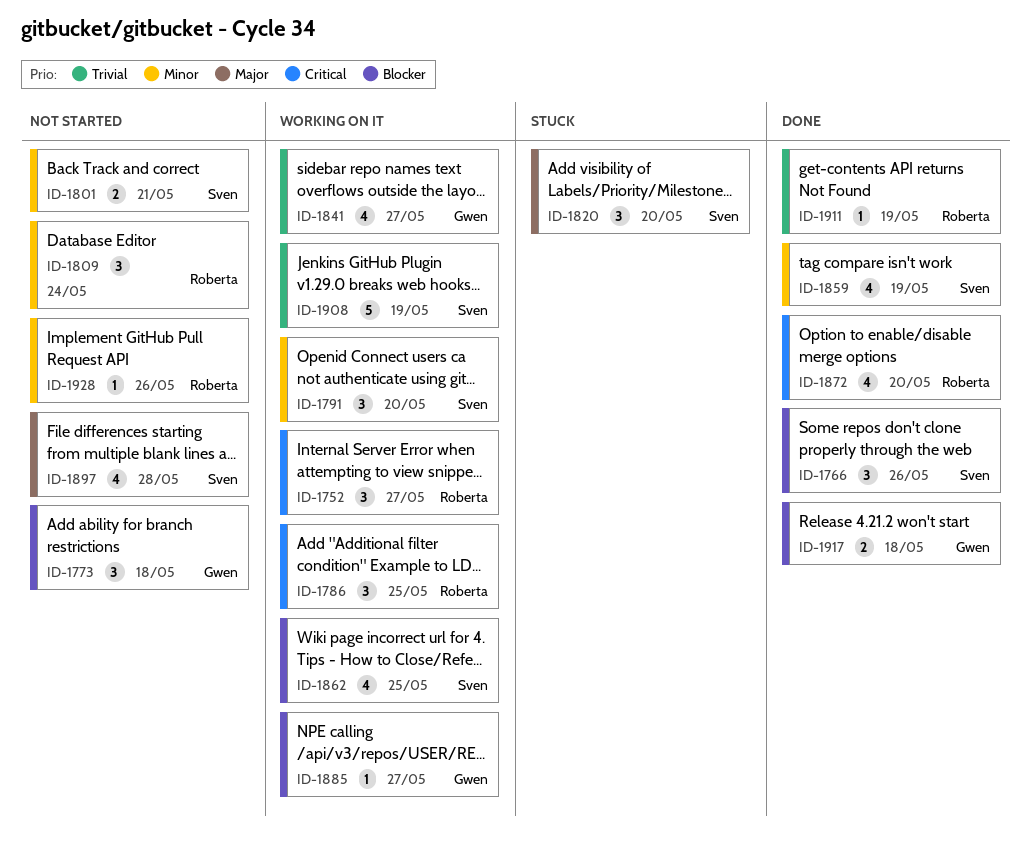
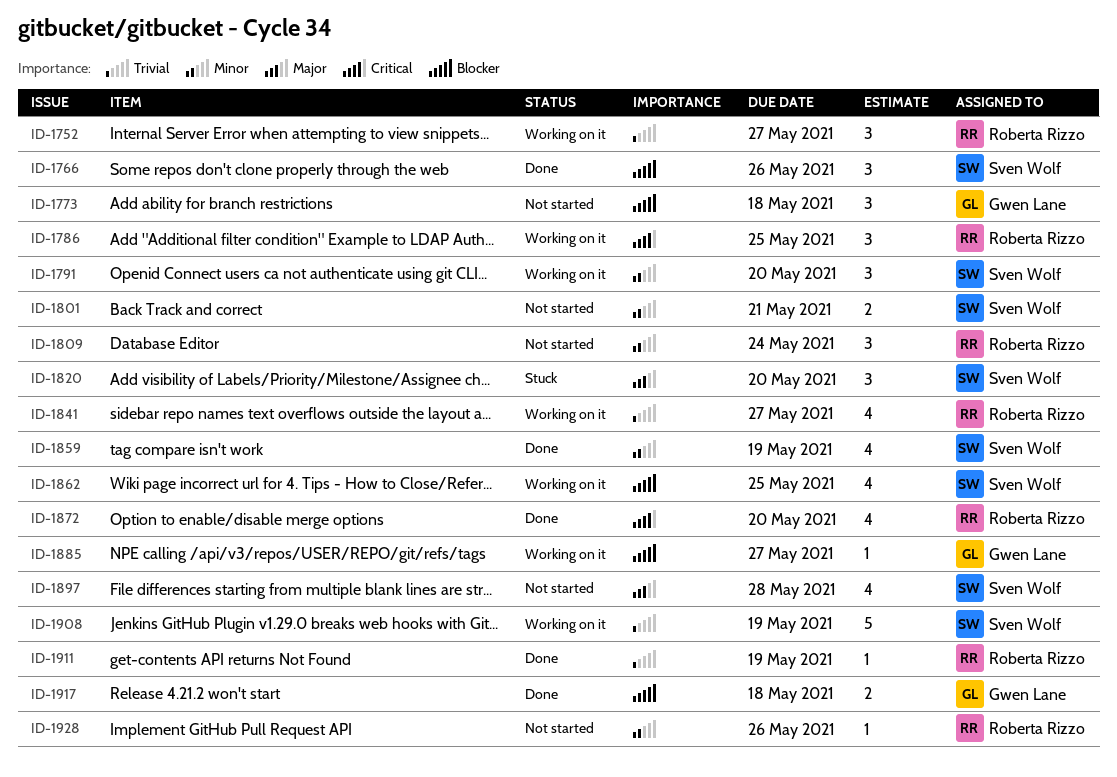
ID-1752, priority: Critical -> Trivial
ID-1841, owner: Gwen Lane -> Roberta Rizzo

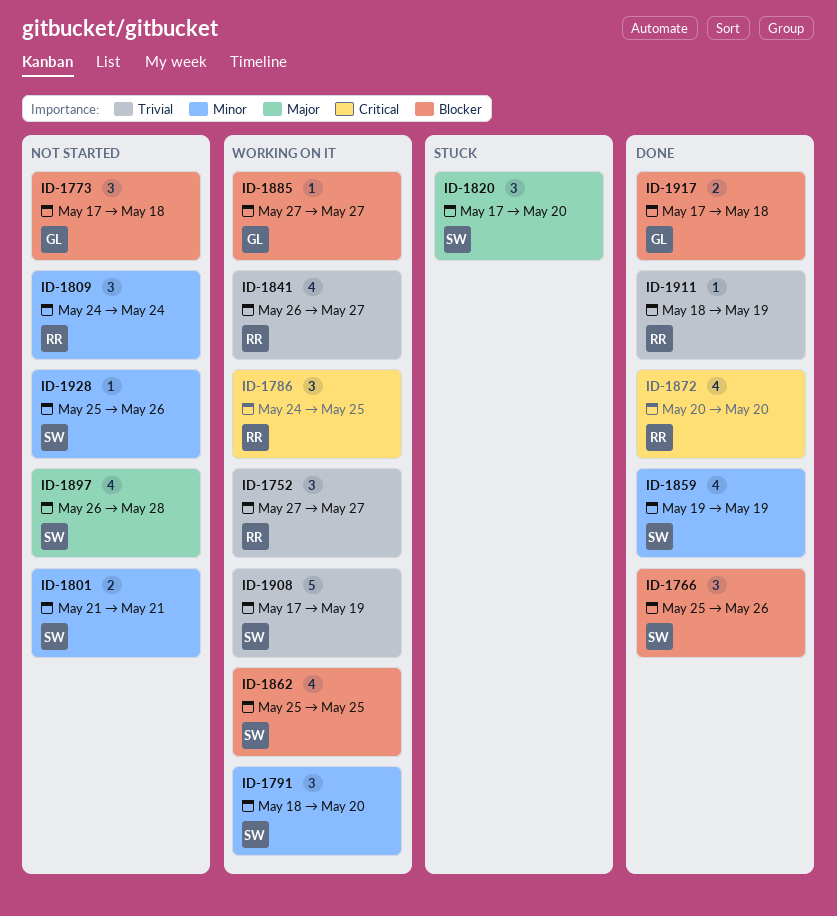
ID-1928, owner: Roberta Rizzo -> Sven Wolf

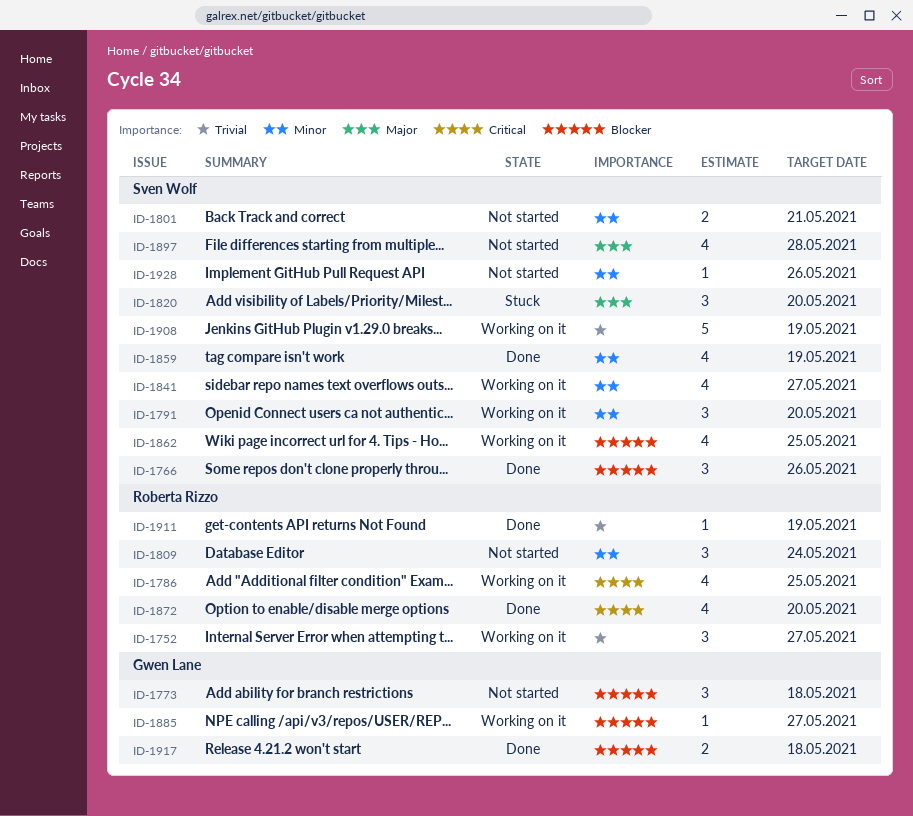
ID-1786, estimate: 3 -> 4
ID-1841, owner: Roberta Rizzo -> Sven Wolf
ID-1841, priority: Trivial -> Minor

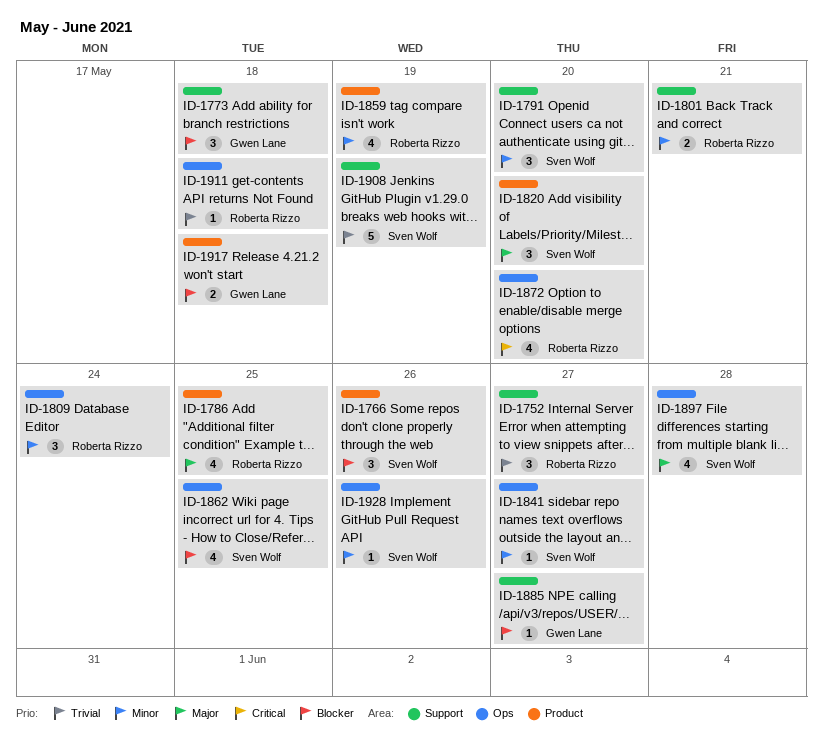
ID-1786, priority: Critical -> Major
ID-1801, owner: Sven Wolf -> Roberta Rizzo
ID-1841, estimate: 4 -> 1
ID-1859, owner: Sven Wolf -> Roberta Rizzo
ID-1911, due: May 19 -> May 18

